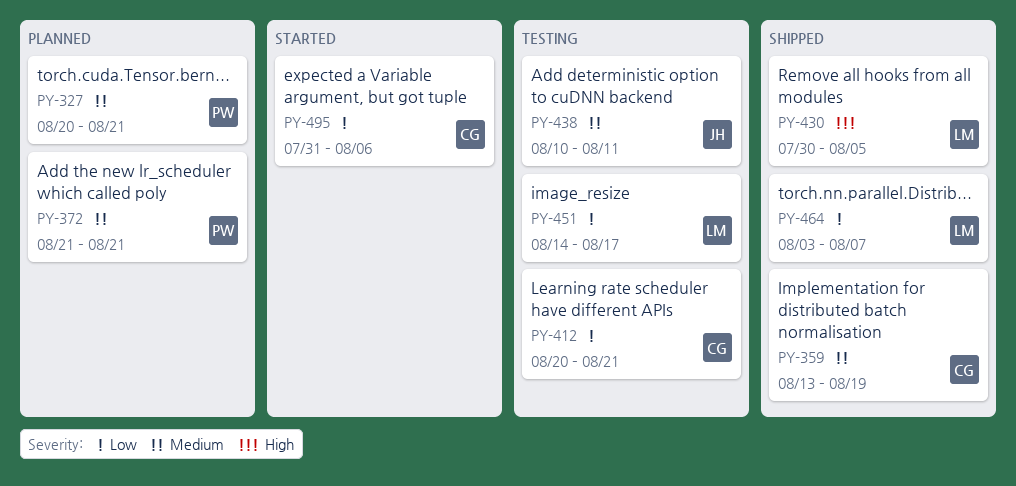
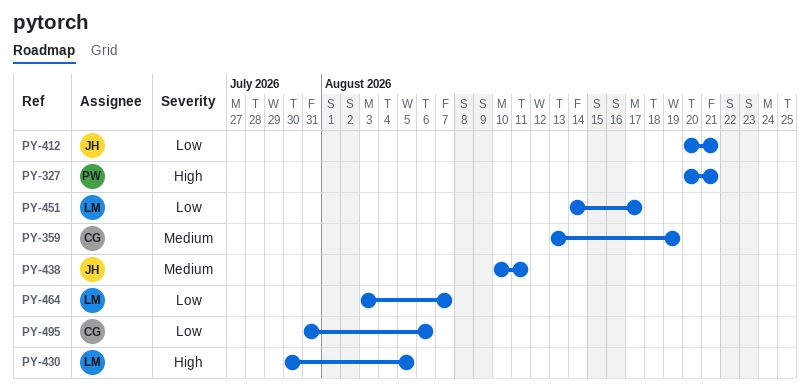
PY-327, priority: Medium -> High
PY-372: present -> none
PY-412, owner: CG -> JH

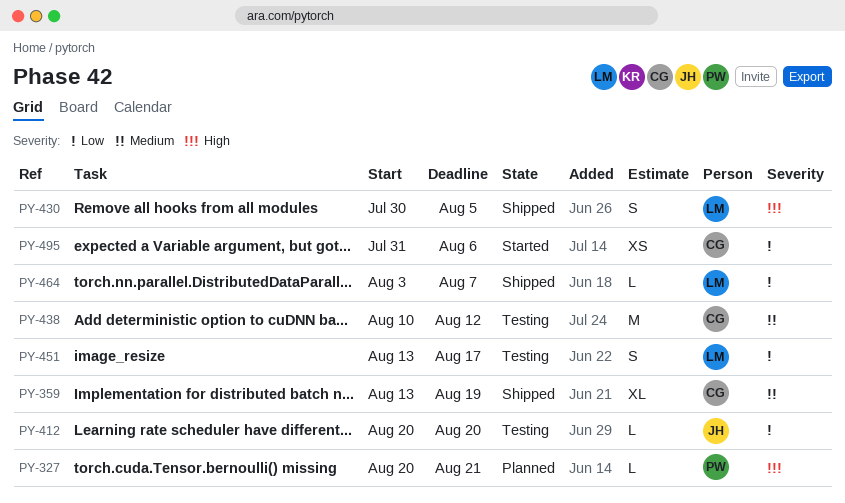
PY-412, due: Aug 21 -> Aug 20
PY-438, owner: JH -> CG
PY-438, due: Aug 11 -> Aug 12
PY-451, start: Aug 14 -> Aug 13

